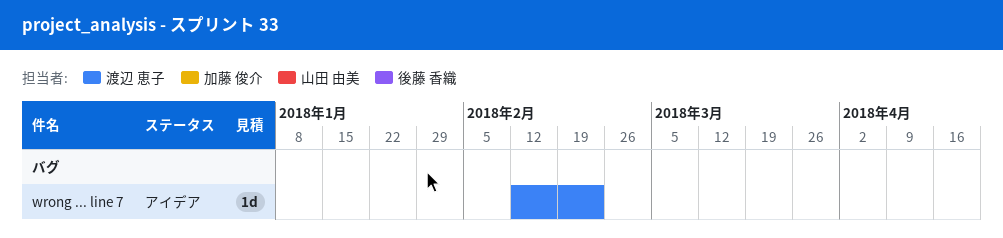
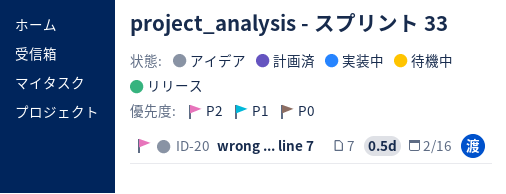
wrong ... line 7, estimate: 1d -> 0.5d
wrong ... line 7, due: Feb 23 -> Feb 16

